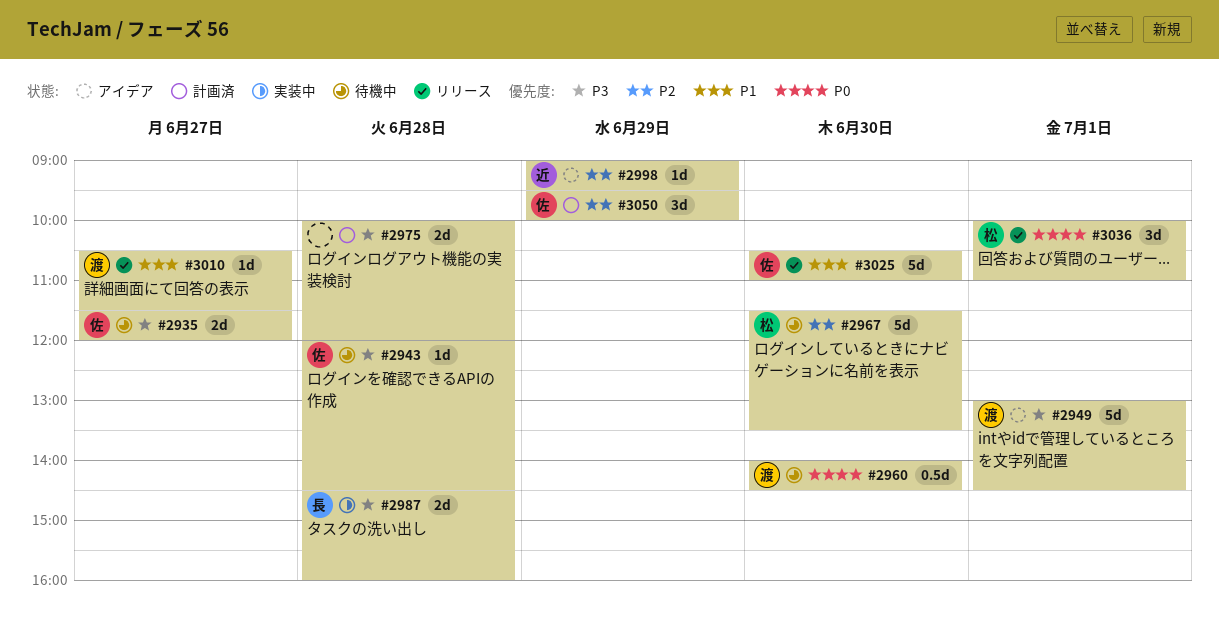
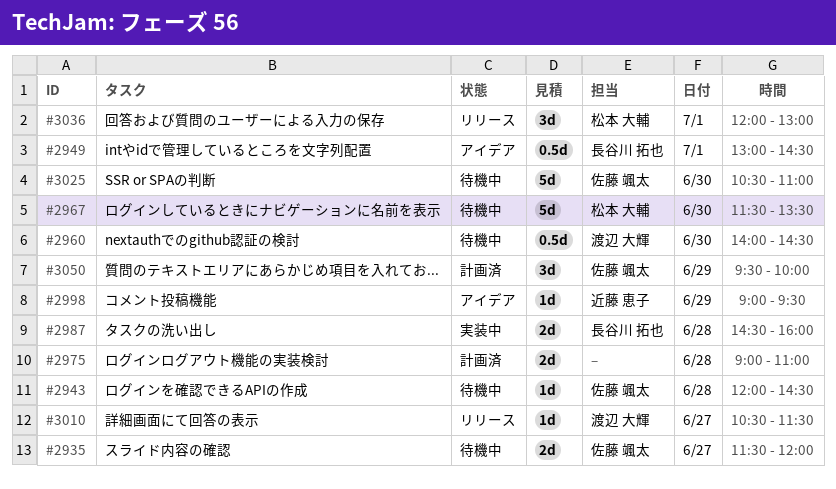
#2949, owner: 渡辺 大輝 -> 長谷川 拓也
#2949, estimate: 5d -> 0.5d
#2975, begins: 10:00 -> 09:00
#2975, ends: 12:00 -> 11:00
#3025, status: リリース -> 待機中
#3036, begins: 10:00 -> 12:00
#3036, ends: 11:00 -> 13:00

